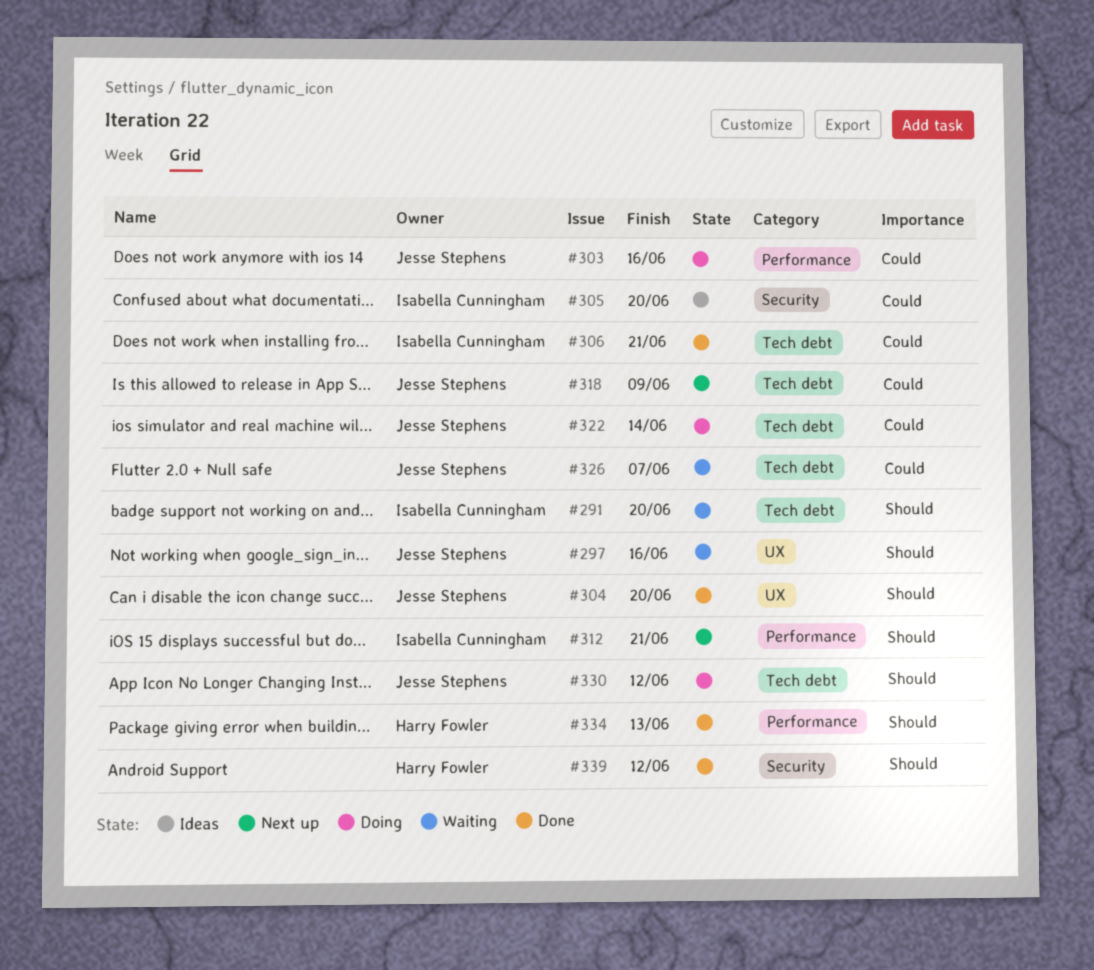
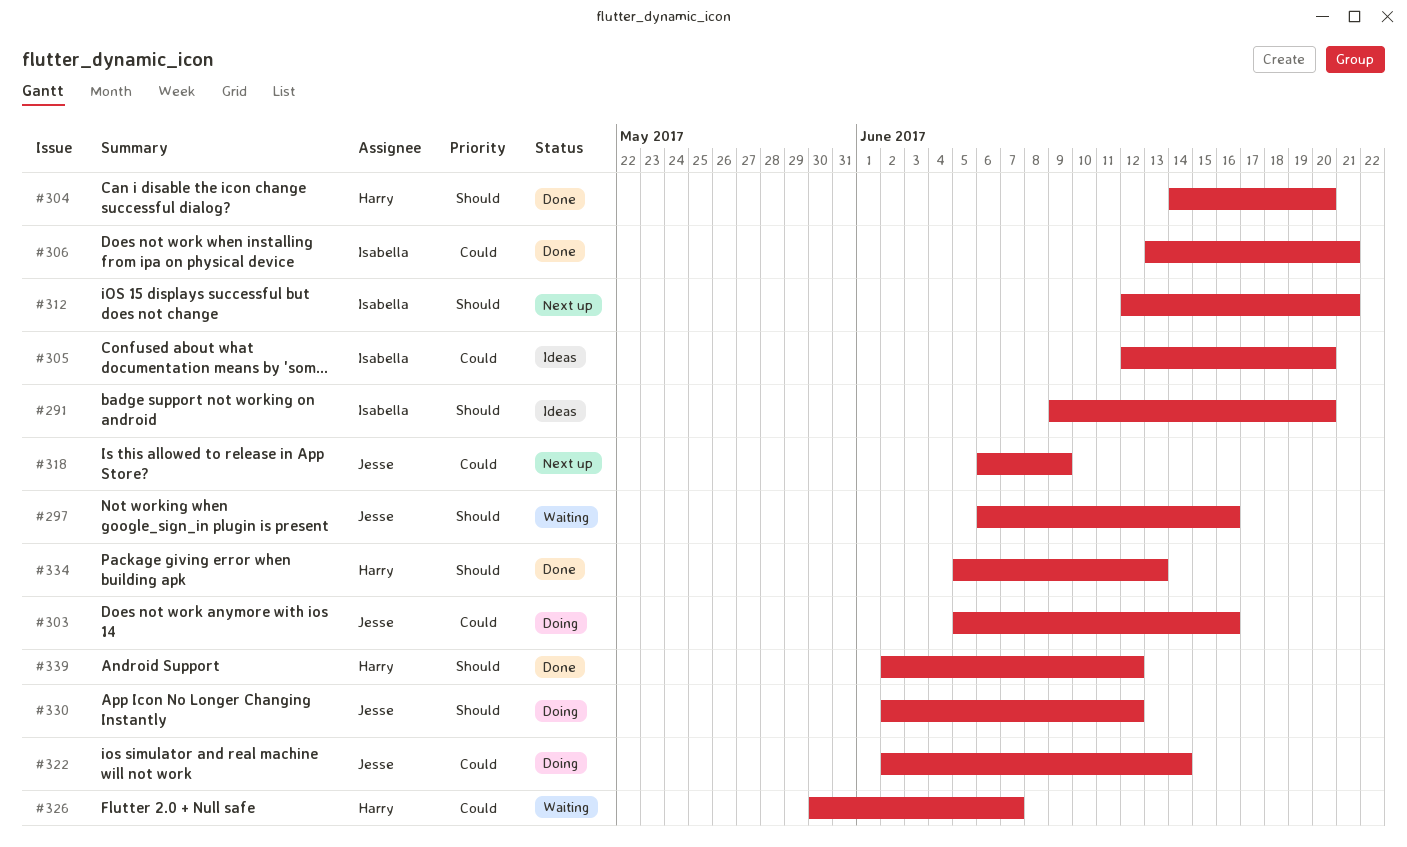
#291, status: Waiting -> Ideas
#304, owner: Jesse Stephens -> Harry Fowler
#326, owner: Jesse Stephens -> Harry Fowler

